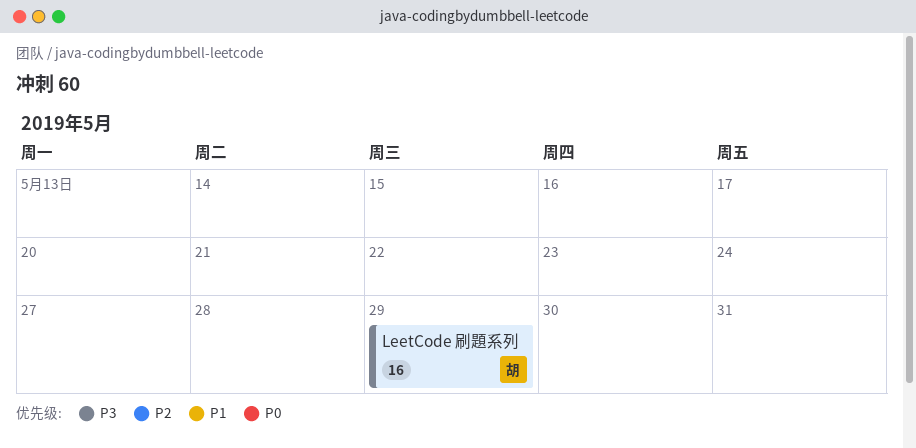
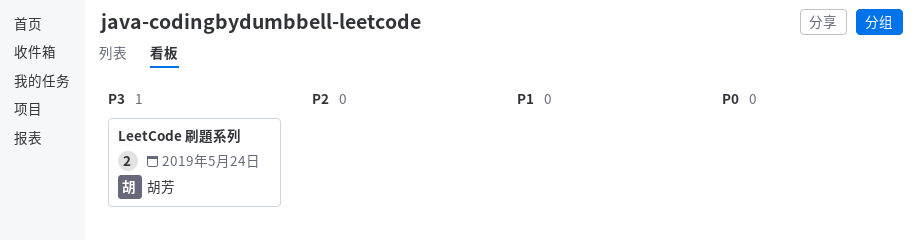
LeetCode 刷題系列, estimate: 16 -> 2
LeetCode 刷題系列, due: May 29 -> May 24

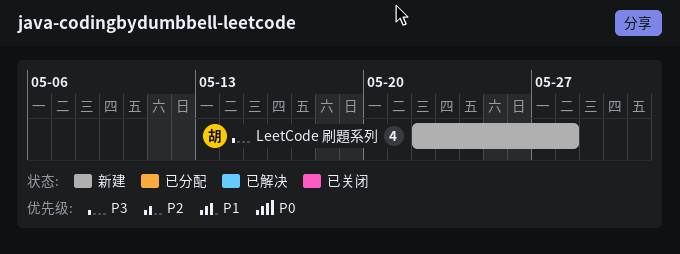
LeetCode 刷題系列, estimate: 2 -> 4
LeetCode 刷題系列, due: May 24 -> May 28

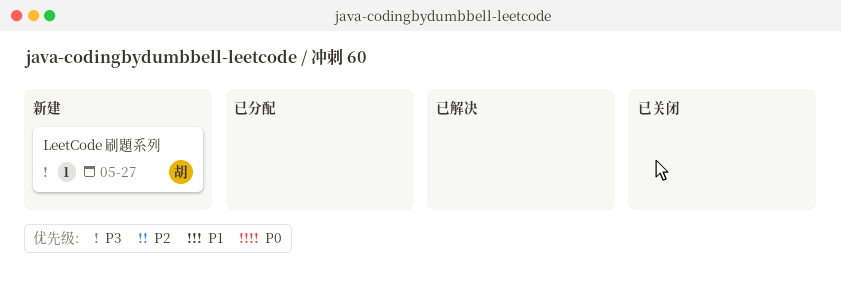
LeetCode 刷題系列, estimate: 4 -> 1
LeetCode 刷題系列, due: May 28 -> May 27

